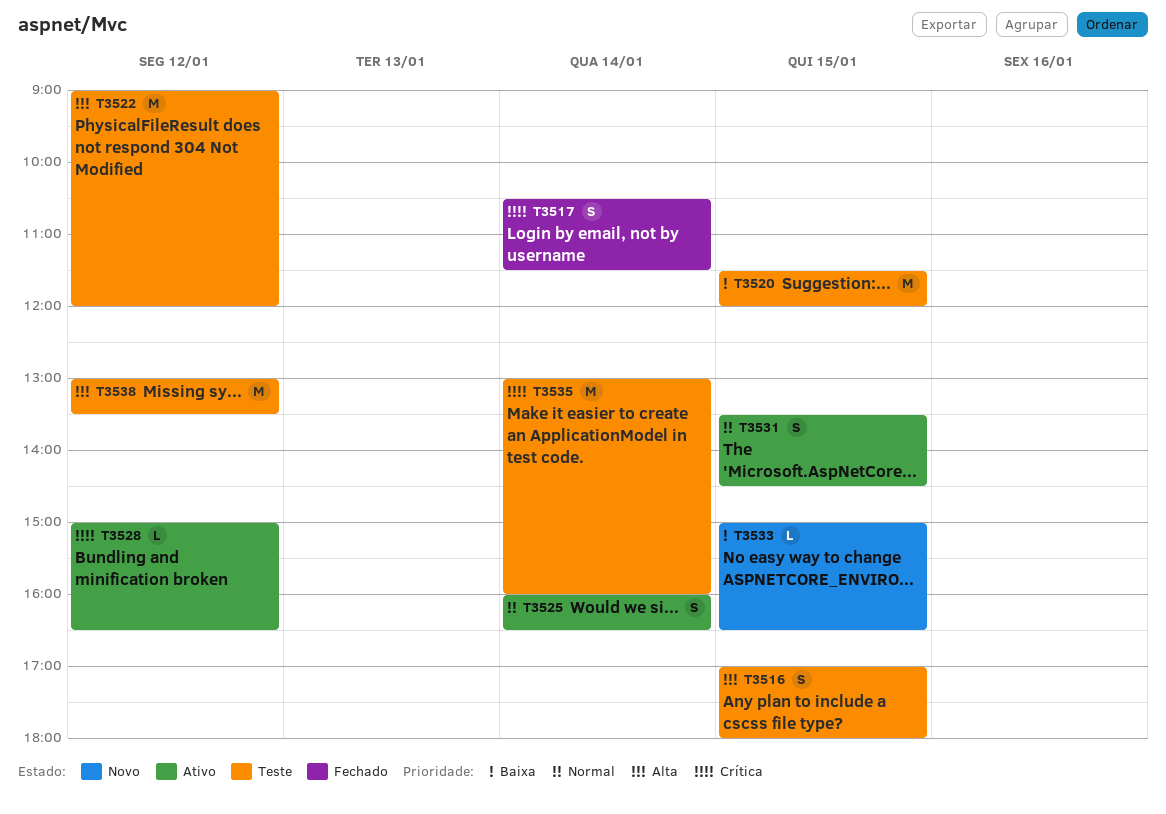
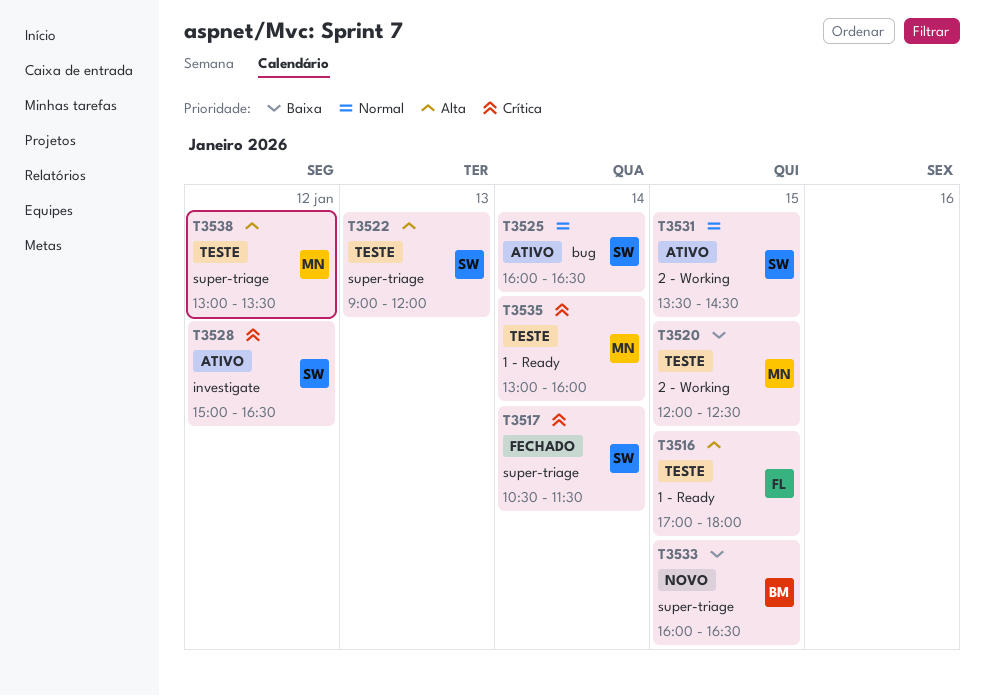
T3520, begins: 11:30 -> 12:00
T3520, ends: 12:00 -> 12:30
T3522, day: Jan 12 -> Jan 13
T3533, begins: 15:00 -> 16:00

